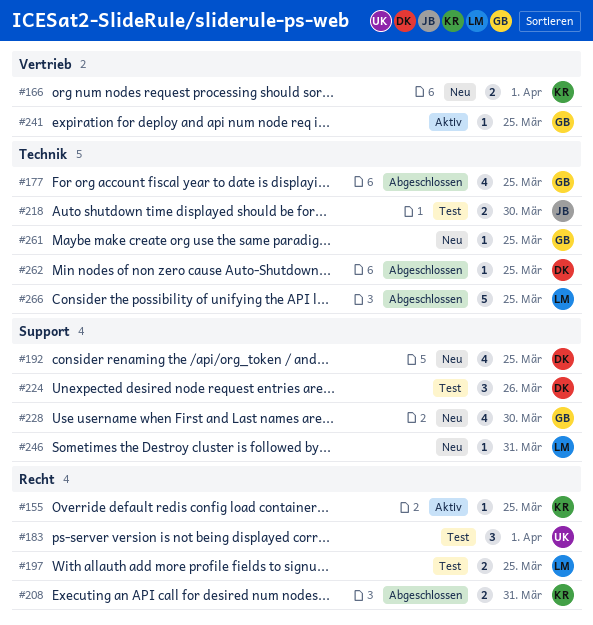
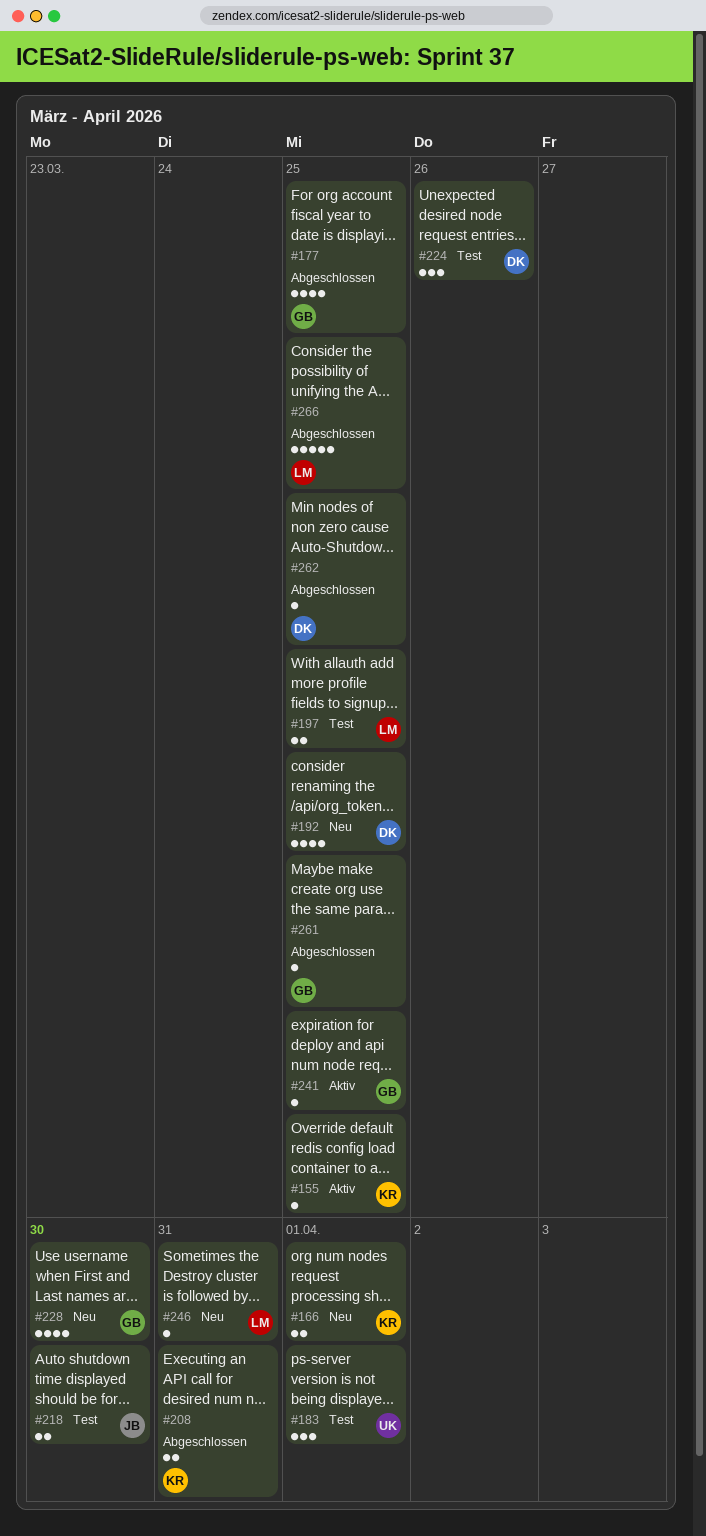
#261, status: Neu -> Abgeschlossen

